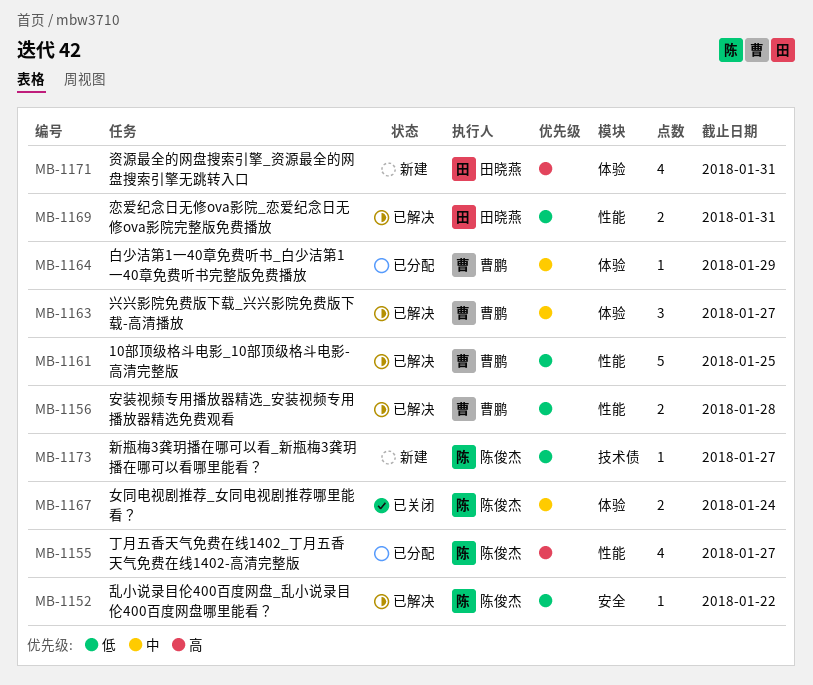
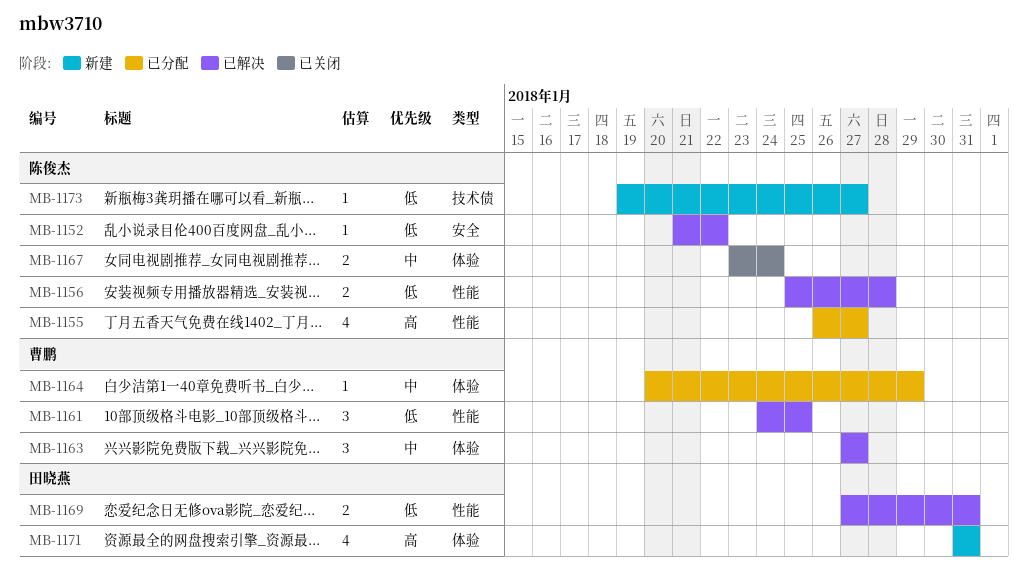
MB-1156, owner: 曹鹏 -> 陈俊杰
MB-1161, estimate: 5 -> 3

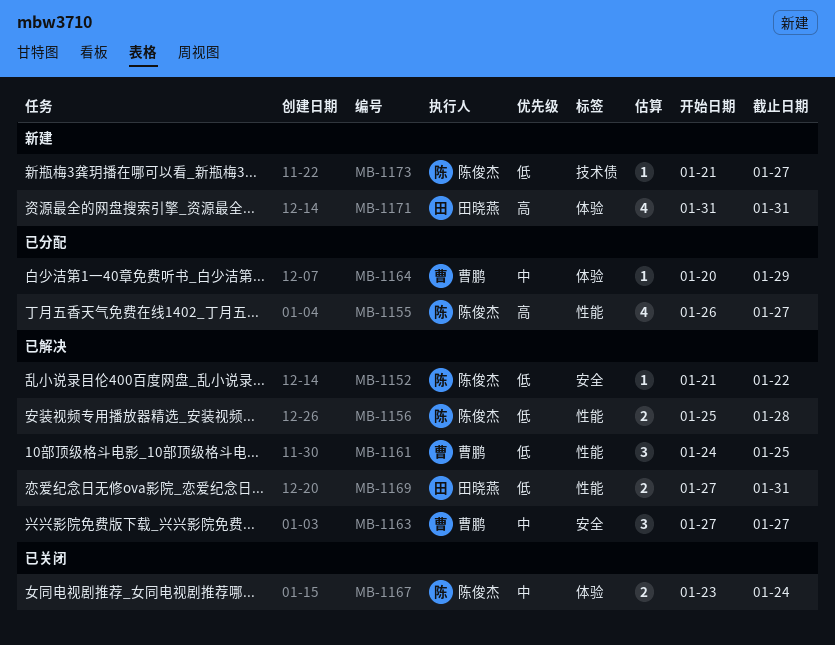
MB-1163, label: 体验 -> 安全
MB-1173, start: Jan 19 -> Jan 21

